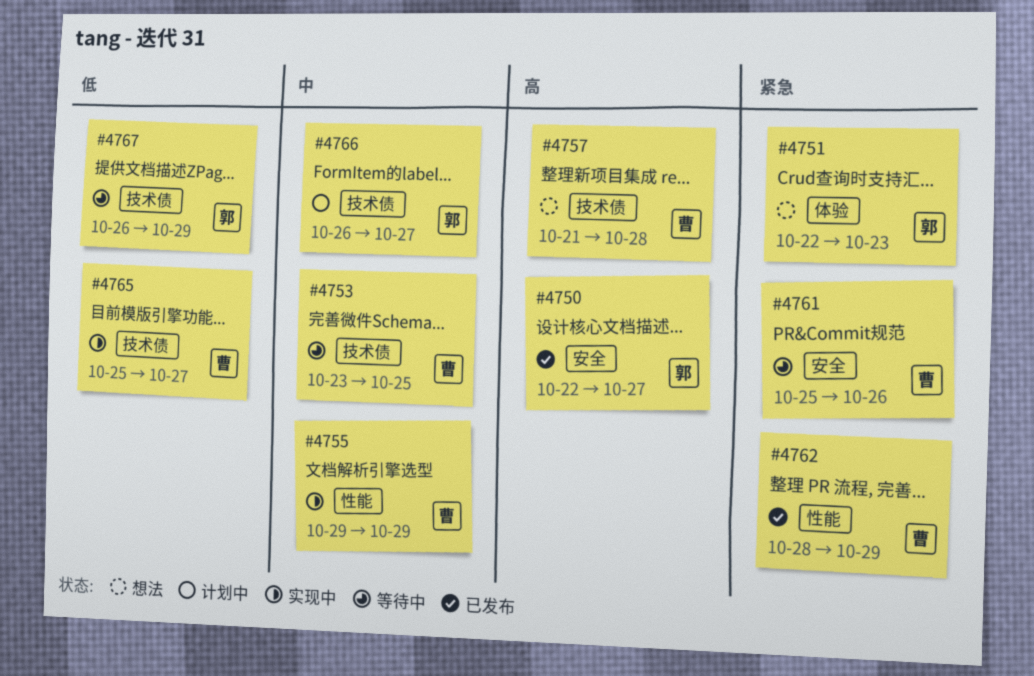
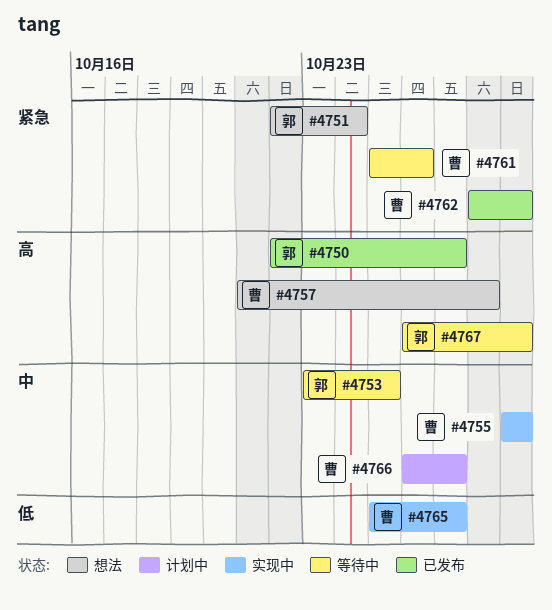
#4751, due: Oct 23 -> Oct 24
#4753, owner: 曹 -> 郭
#4766, owner: 郭 -> 曹
#4767, priority: 低 -> 高

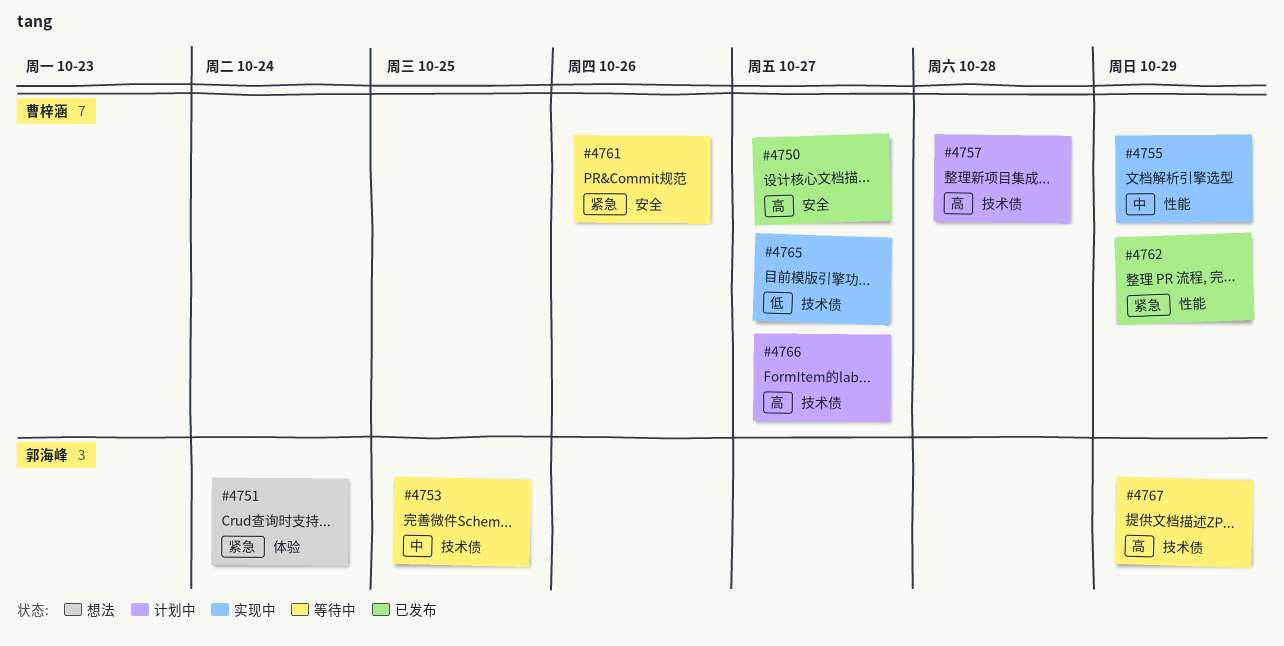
#4750, owner: 郭海峰 -> 曹梓涵
#4757, status: 想法 -> 计划中
#4766, priority: 中 -> 高

